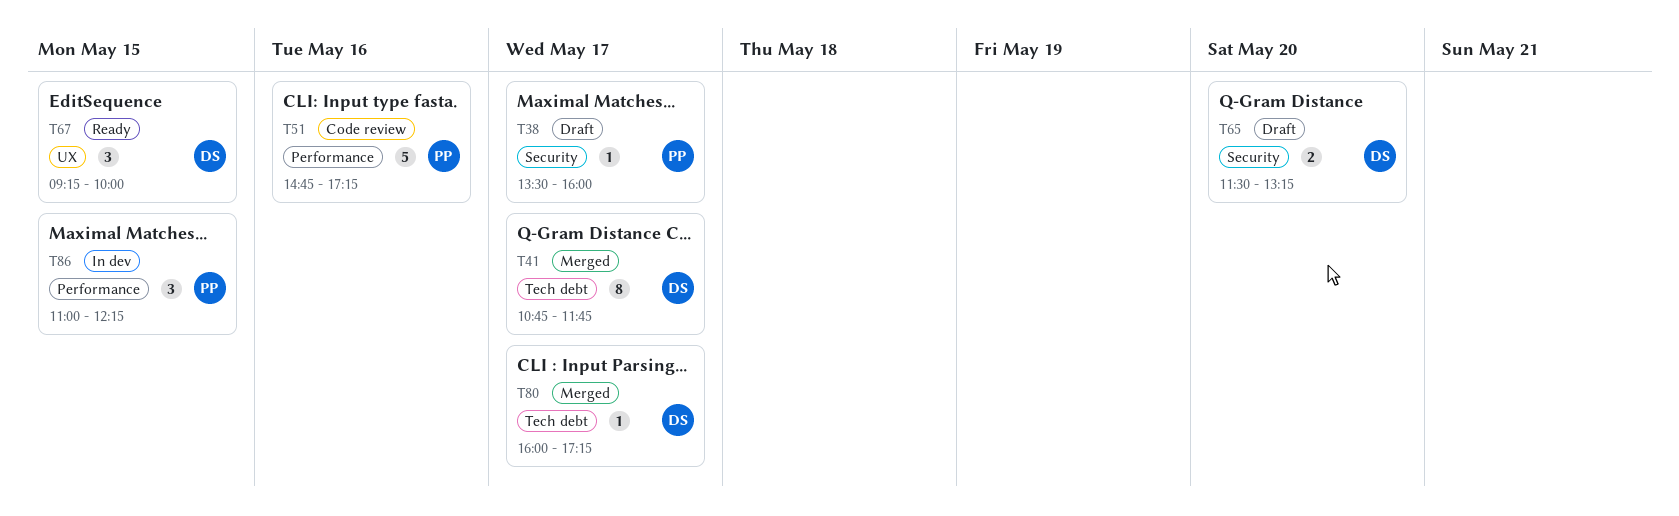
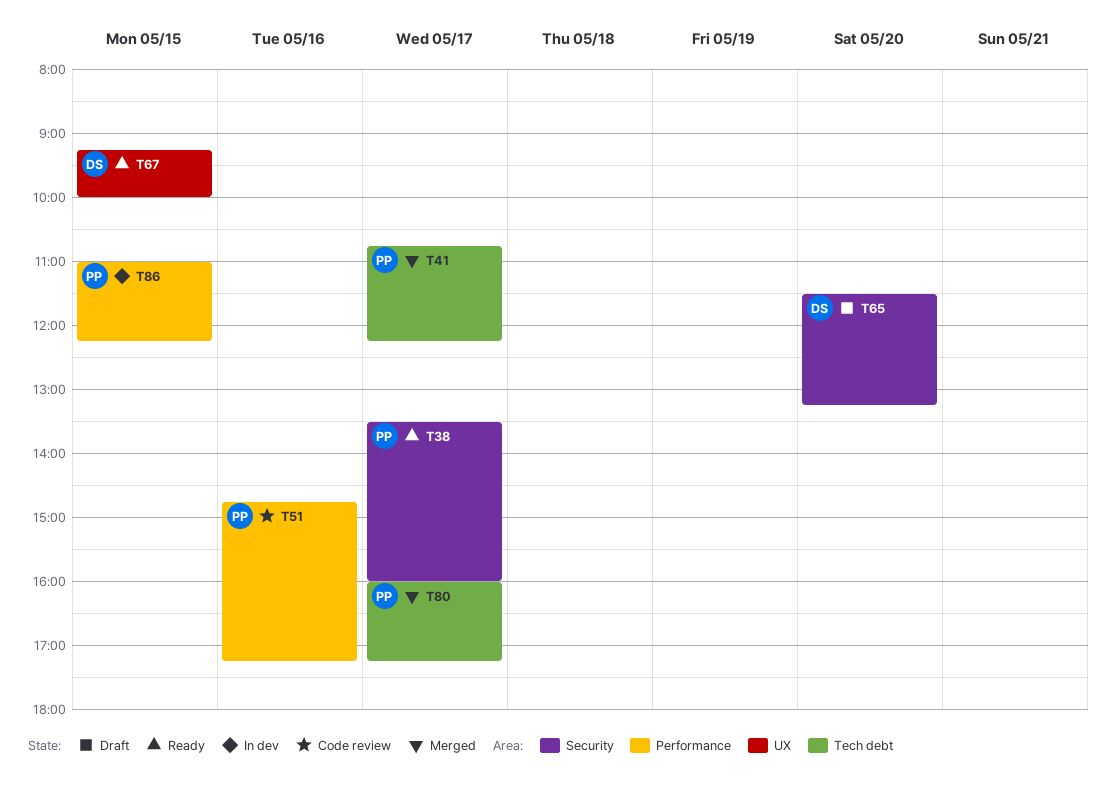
T38, status: Draft -> Ready
T41, owner: DS -> PP
T41, ends: 11:45 -> 12:15
T80, owner: DS -> PP

